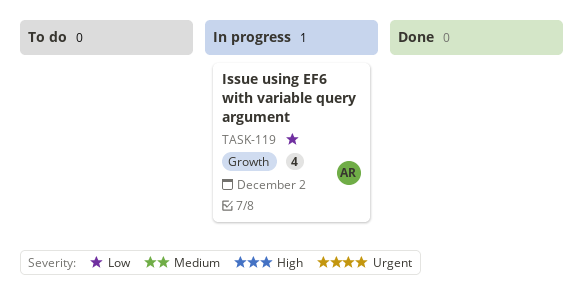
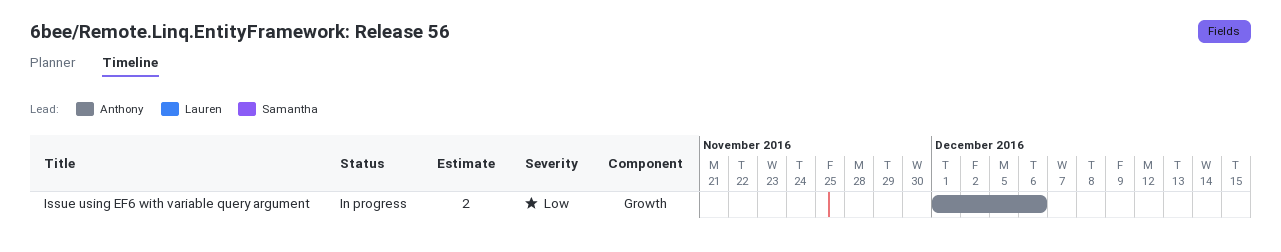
Issue using EF6 with variable query argument, estimate: 4 -> 2
Issue using EF6 with variable query argument, due: Dec 2 -> Dec 6

